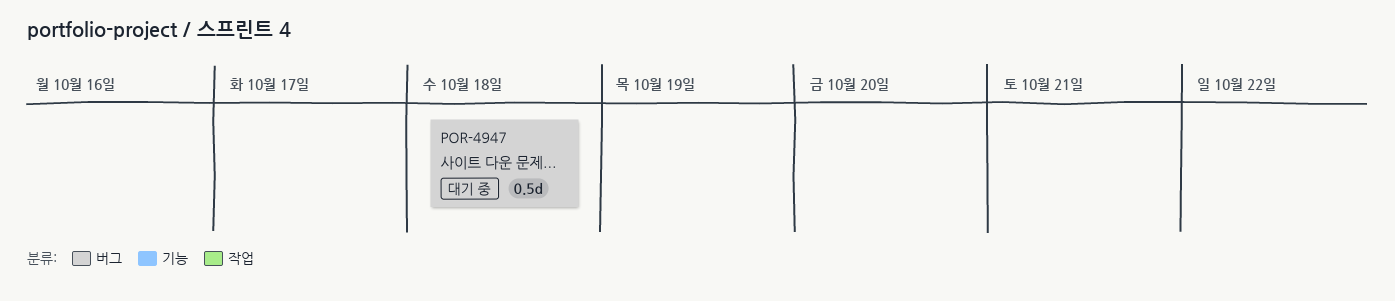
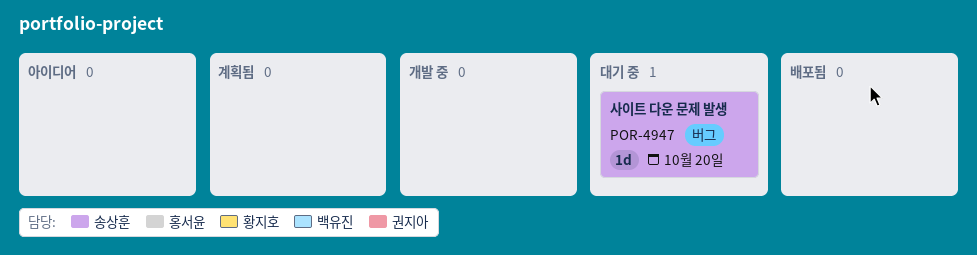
POR-4947, estimate: 0.5d -> 1d
POR-4947, due: Oct 18 -> Oct 20

